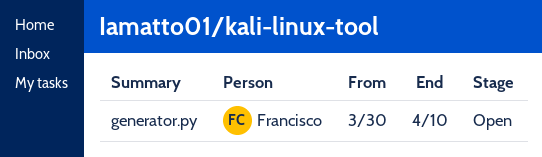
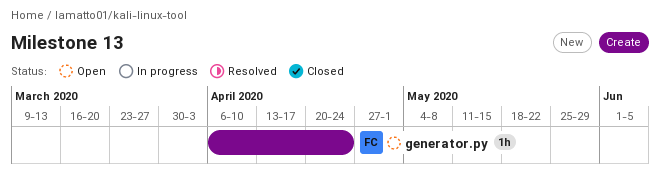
generator.py, start: Mar 30 -> Apr 6
generator.py, due: Apr 10 -> Apr 24

